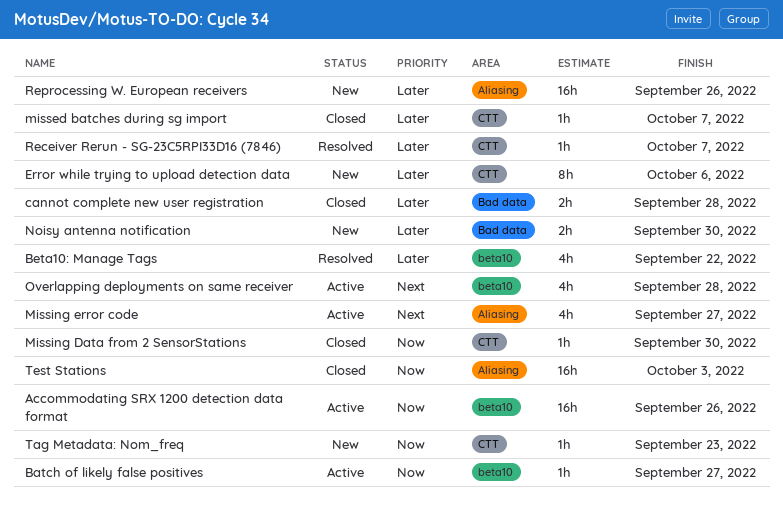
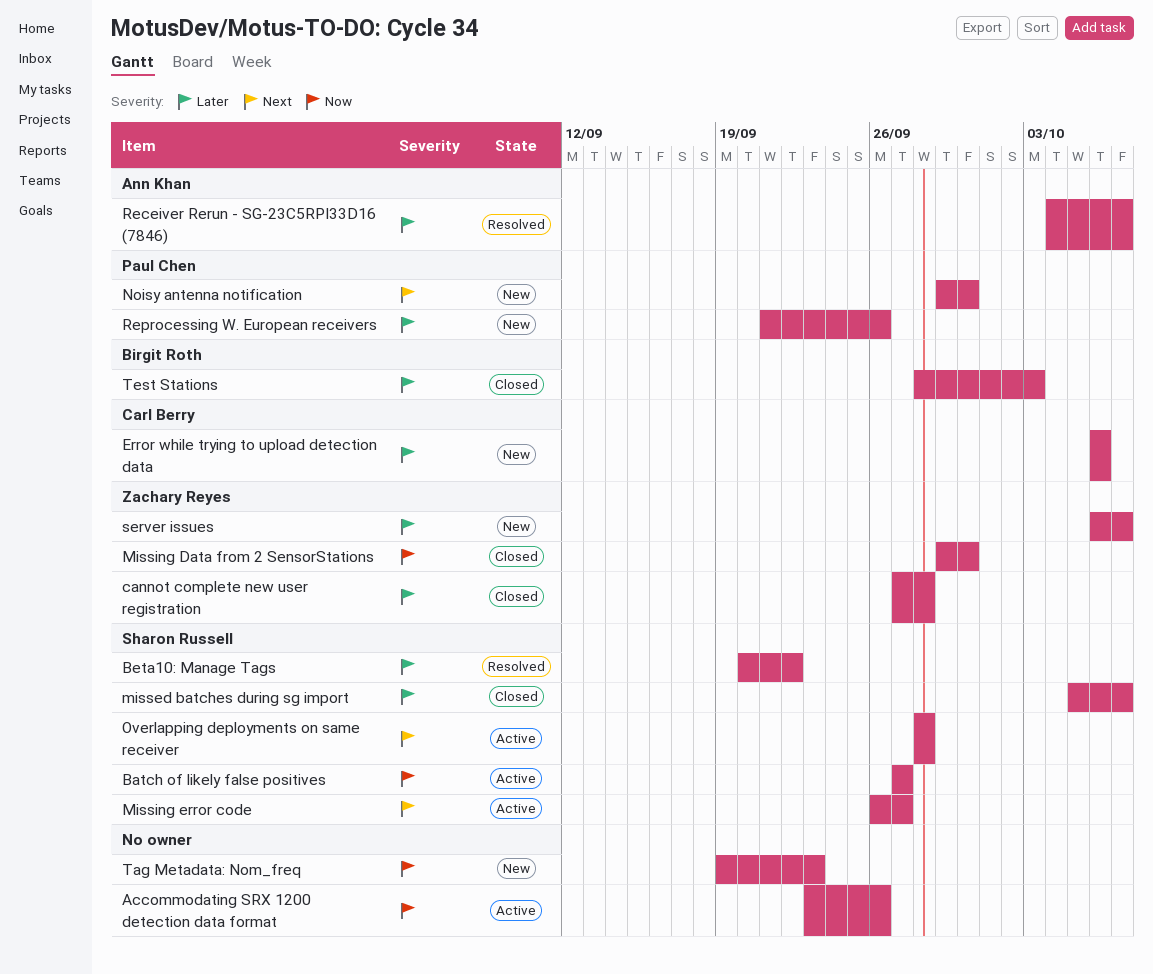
Noisy antenna notification, priority: Later -> Next
server issues: none -> present
Test Stations, priority: Now -> Later

